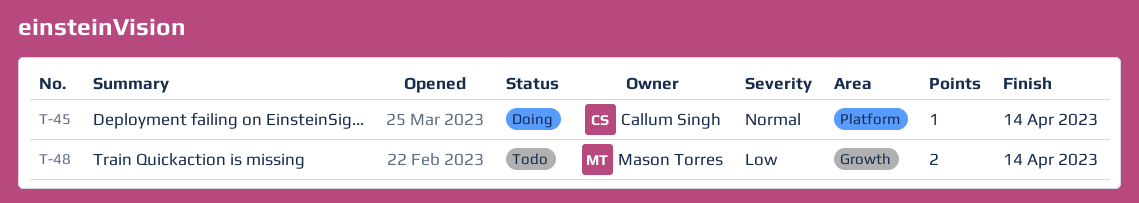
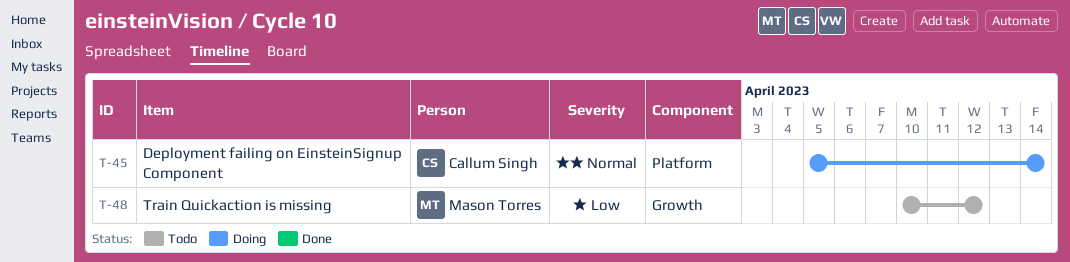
T-48, due: Apr 14 -> Apr 12

